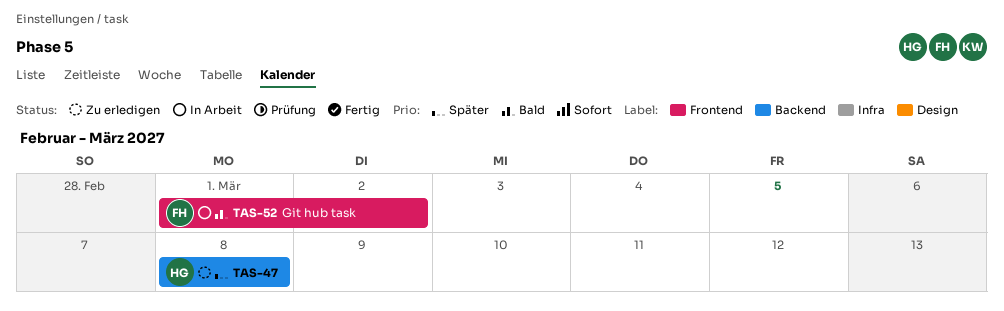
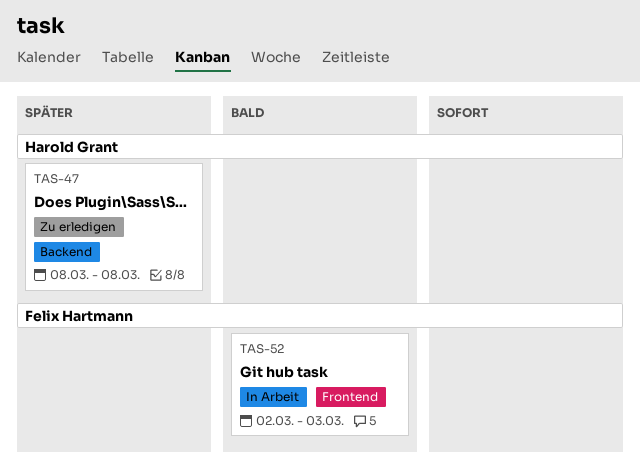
TAS-52, start: Mar 1 -> Mar 2
TAS-52, due: Mar 2 -> Mar 3

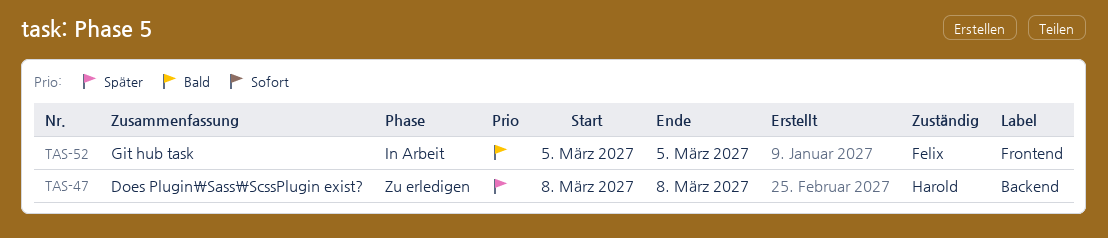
TAS-52, start: Mar 2 -> Mar 5
TAS-52, due: Mar 3 -> Mar 5

